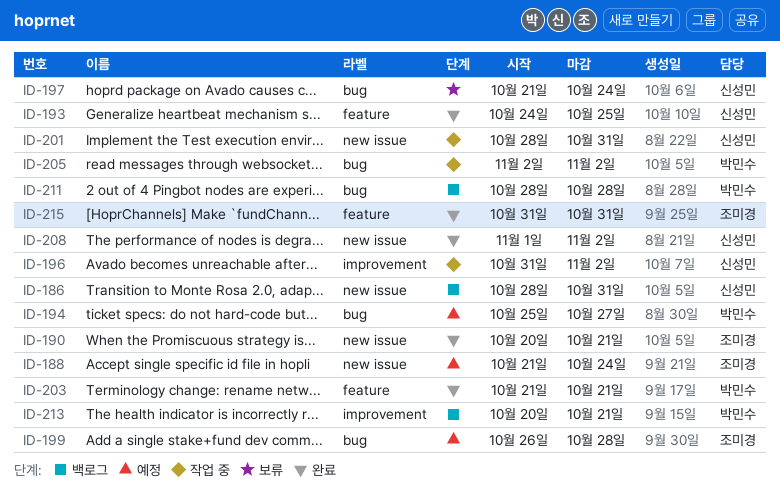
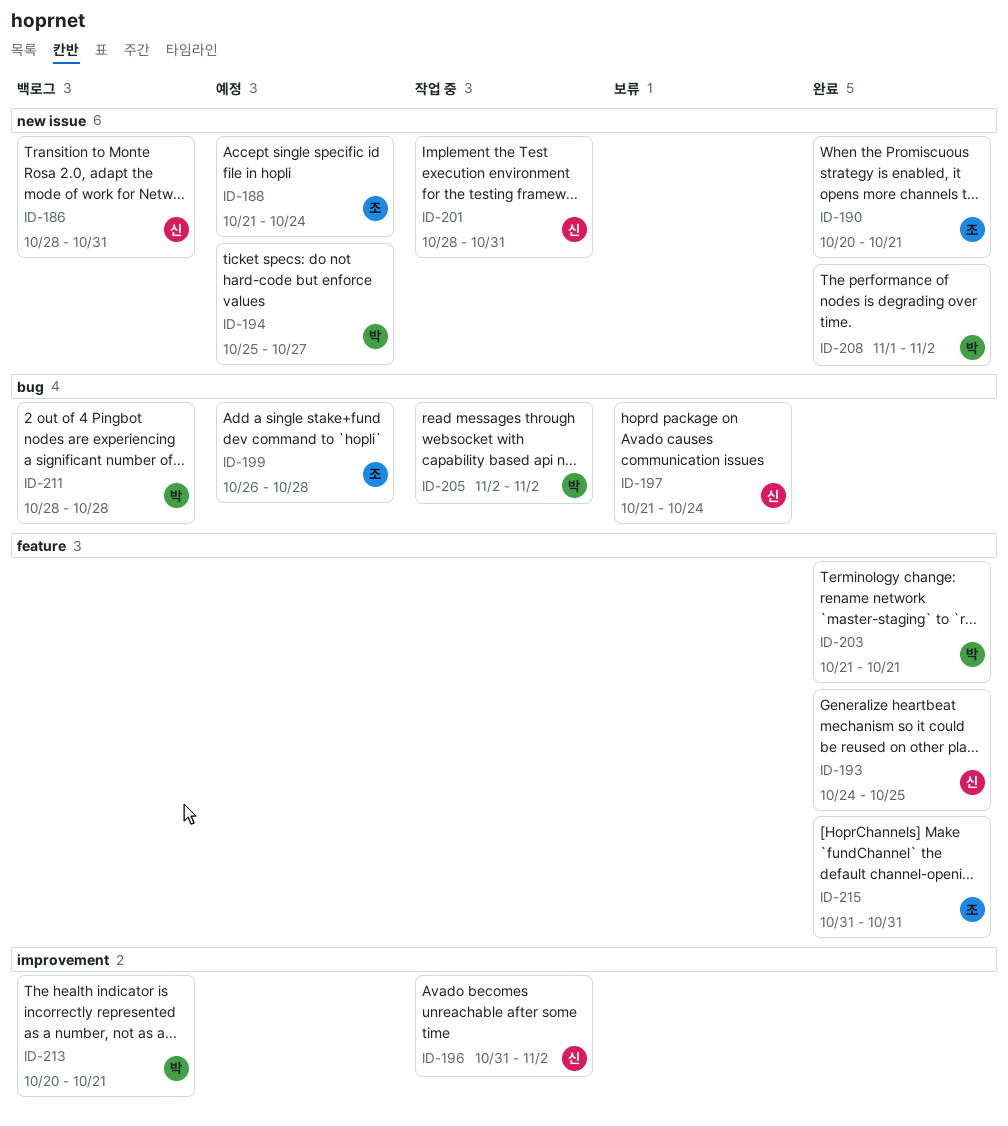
ID-194, label: bug -> new issue
ID-208, owner: 신성민 -> 박민수

